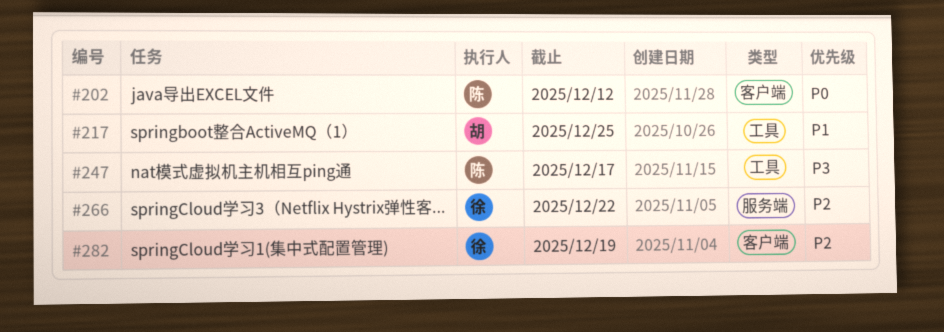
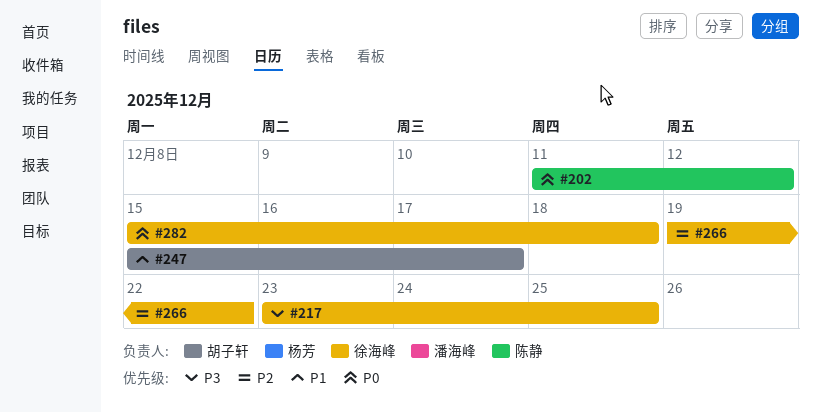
#217, owner: 胡子轩 -> 徐海峰
#217, priority: P1 -> P3
#247, owner: 陈静 -> 胡子轩
#247, priority: P3 -> P1
#282, priority: P2 -> P0
#282, due: Dec 19 -> Dec 18

